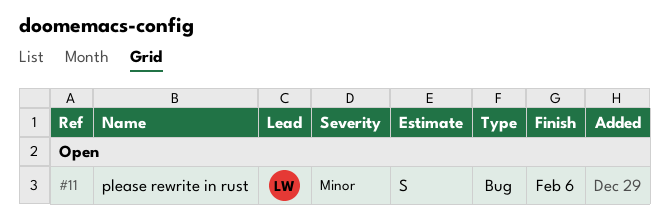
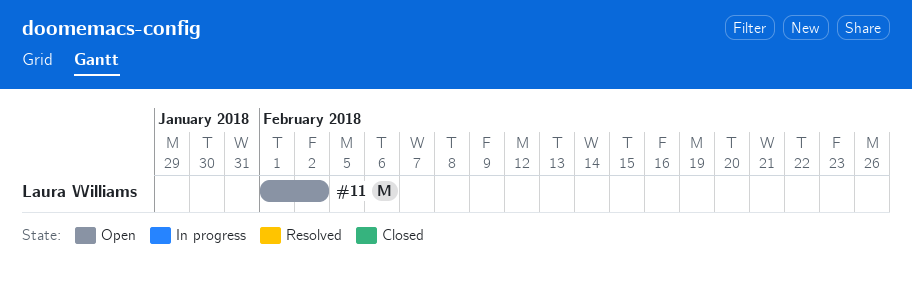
#11, estimate: S -> M
#11, due: Feb 6 -> Feb 2

